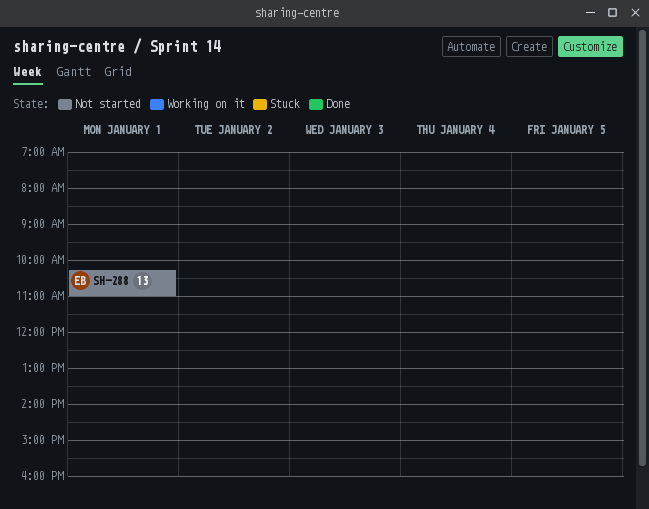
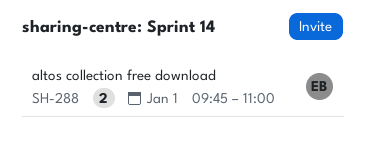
SH-288, estimate: 13 -> 2
SH-288, begins: 10:15 -> 09:45

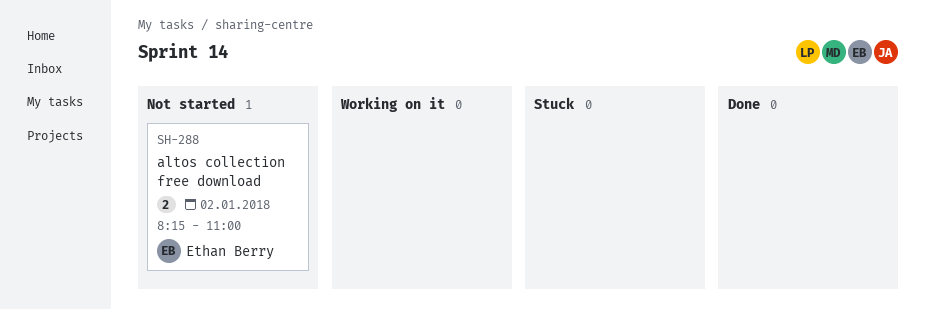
SH-288, day: Jan 1 -> Jan 2
SH-288, begins: 09:45 -> 08:15

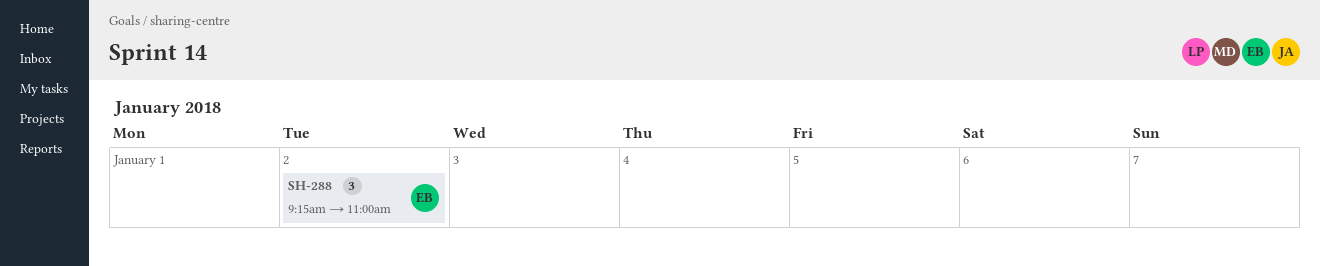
SH-288, estimate: 2 -> 3
SH-288, begins: 08:15 -> 09:15

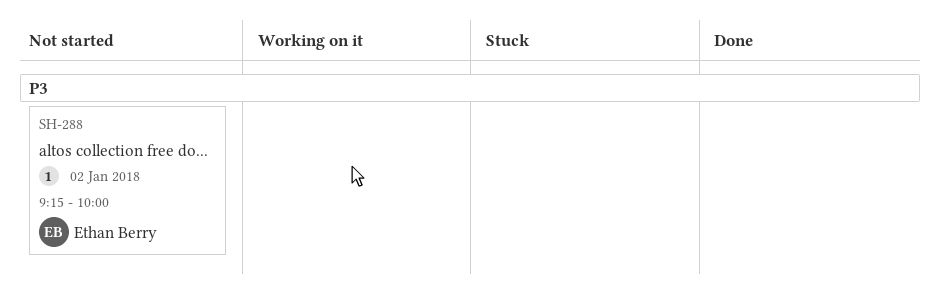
SH-288, estimate: 3 -> 1
SH-288, ends: 11:00 -> 10:00

